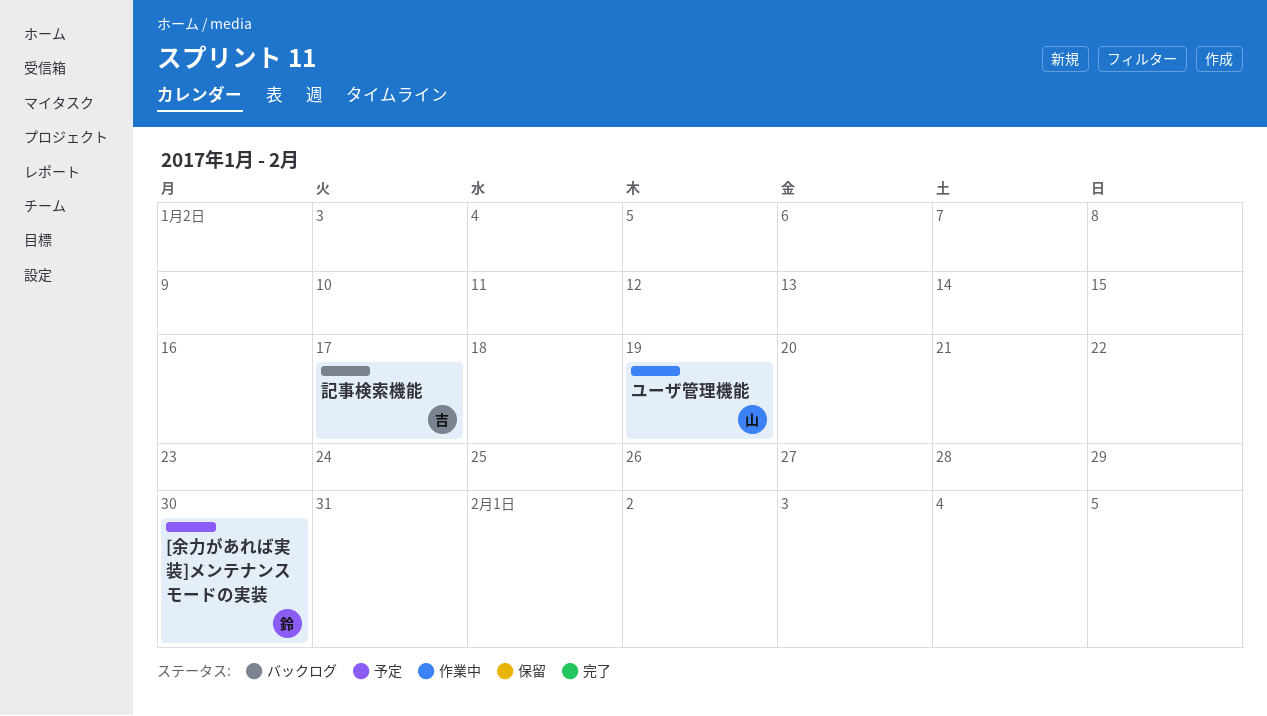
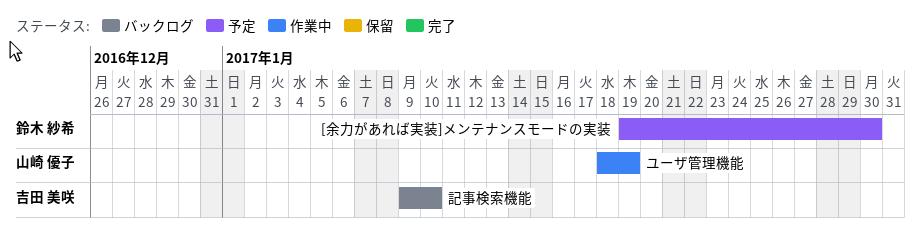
記事検索機能, due: Jan 17 -> Jan 10

